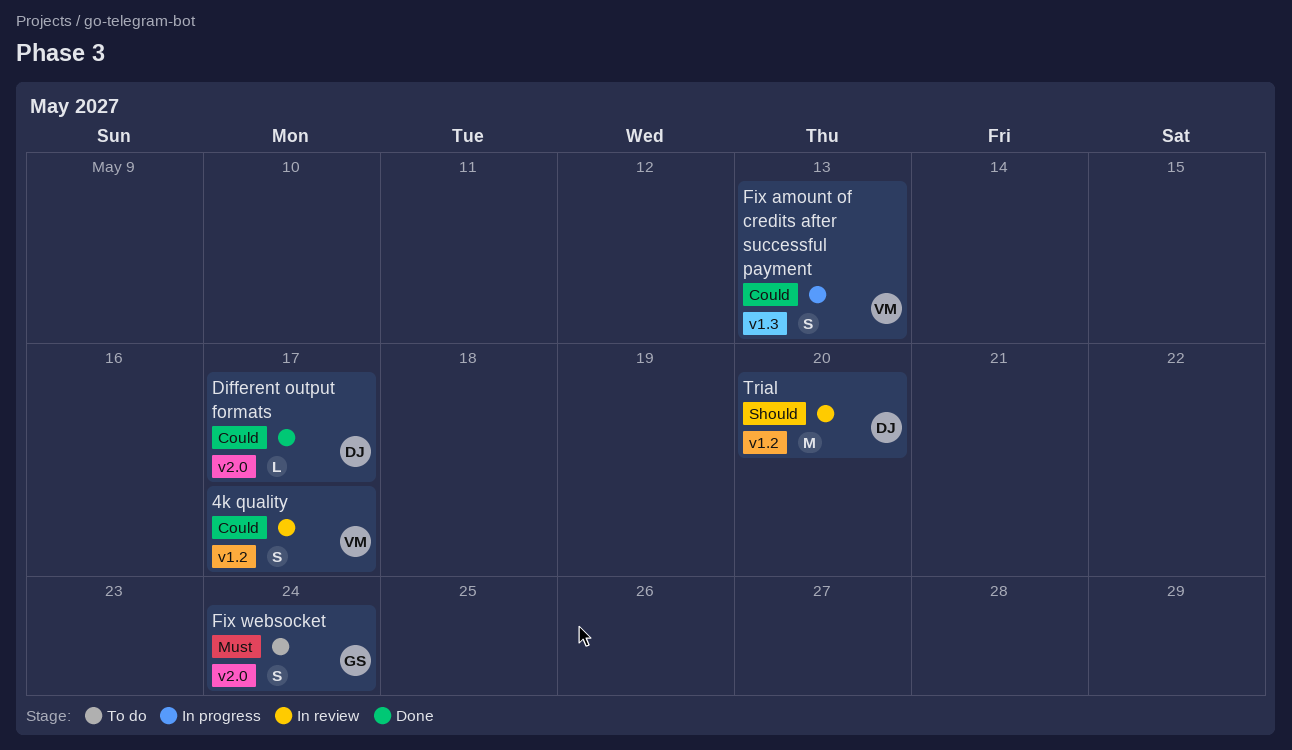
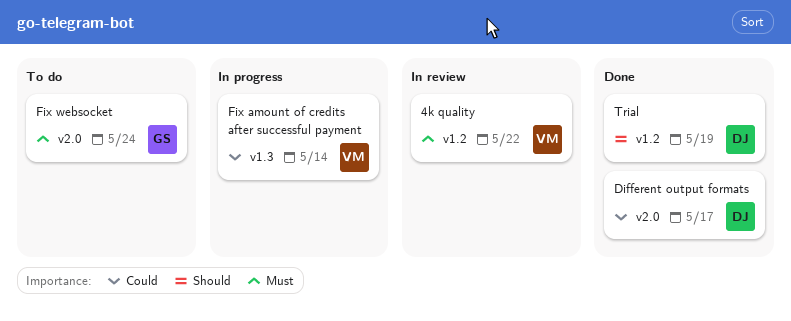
4k quality, priority: Could -> Must
4k quality, due: May 17 -> May 22
Fix amount of credits after successful payment, due: May 13 -> May 14
Trial, status: In review -> Done
Trial, due: May 20 -> May 19

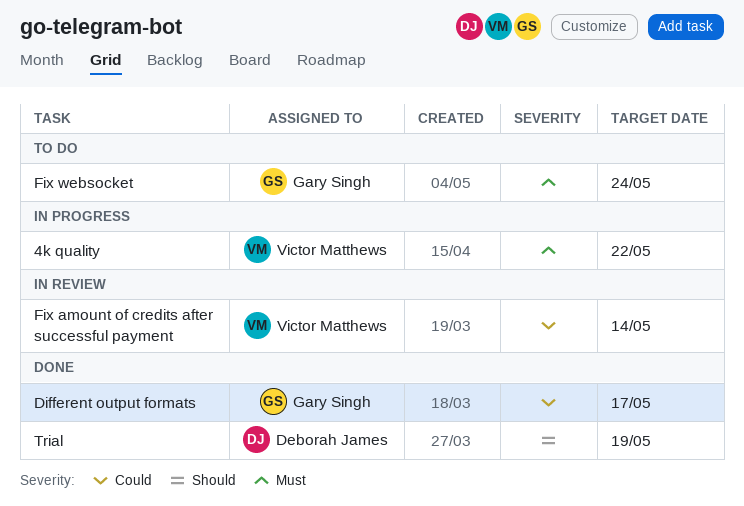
4k quality, status: In review -> In progress
Different output formats, owner: Deborah James -> Gary Singh
Fix amount of credits after successful payment, status: In progress -> In review

